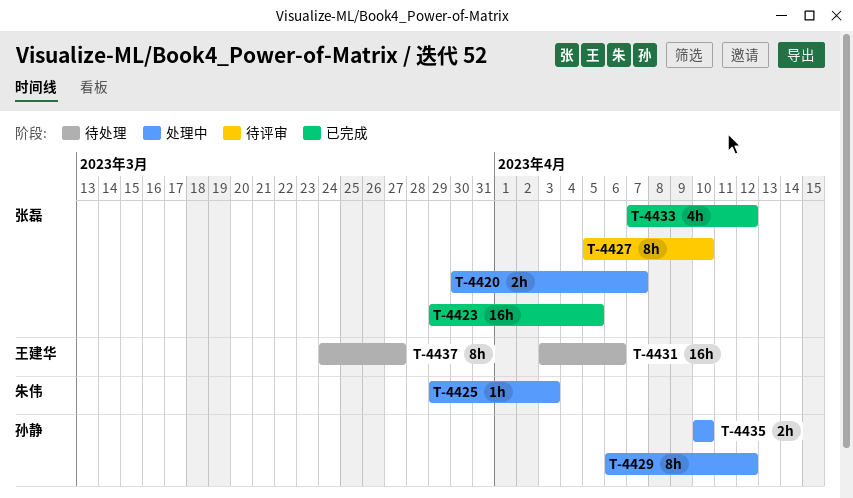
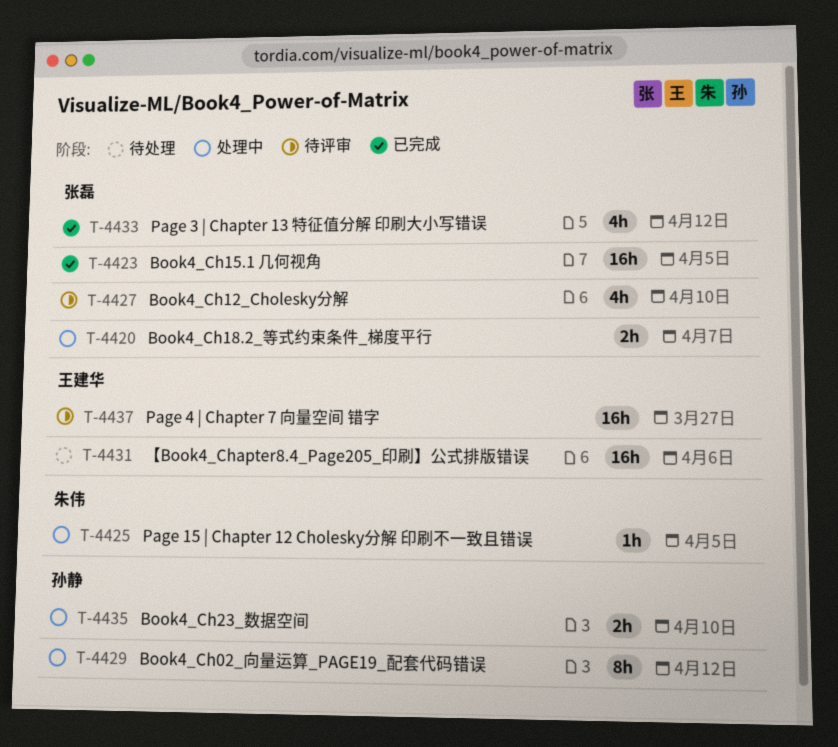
T-4425, due: Apr 3 -> Apr 5
T-4427, estimate: 8h -> 4h
T-4437, status: 待处理 -> 待评审
T-4437, estimate: 8h -> 16h

